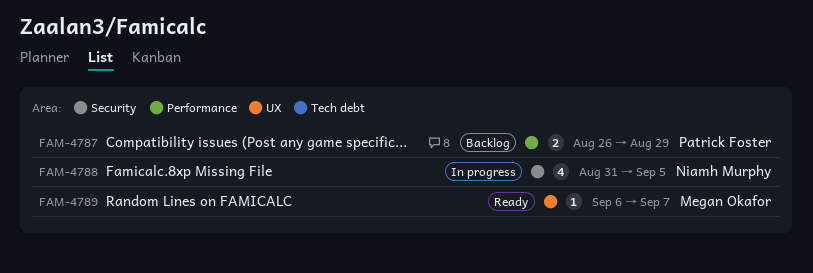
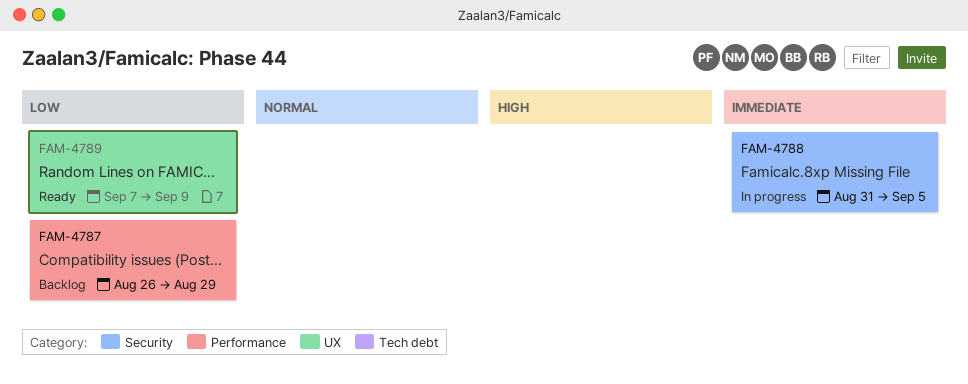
FAM-4789, start: Sep 6 -> Sep 7
FAM-4789, due: Sep 7 -> Sep 9

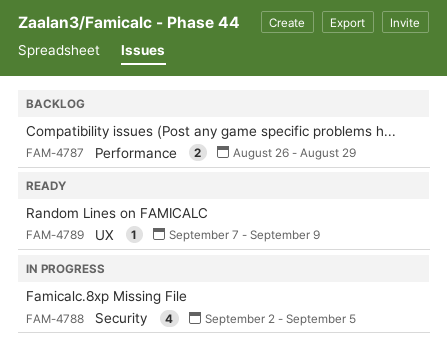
FAM-4788, start: Aug 31 -> Sep 2

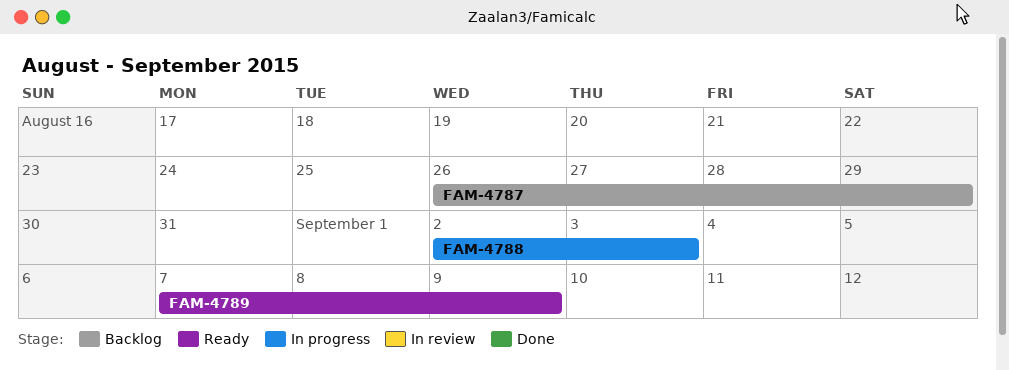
FAM-4788, due: Sep 5 -> Sep 3

